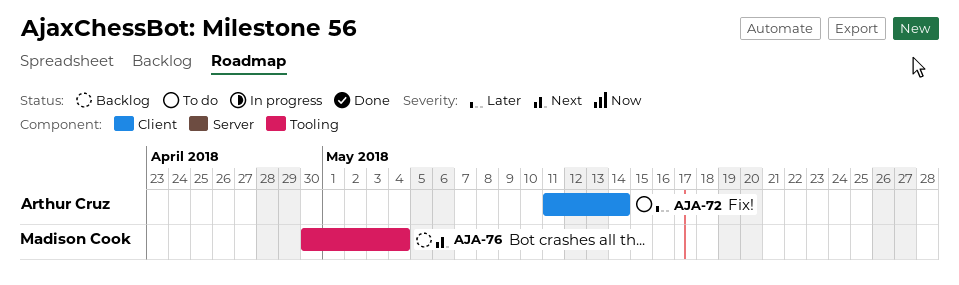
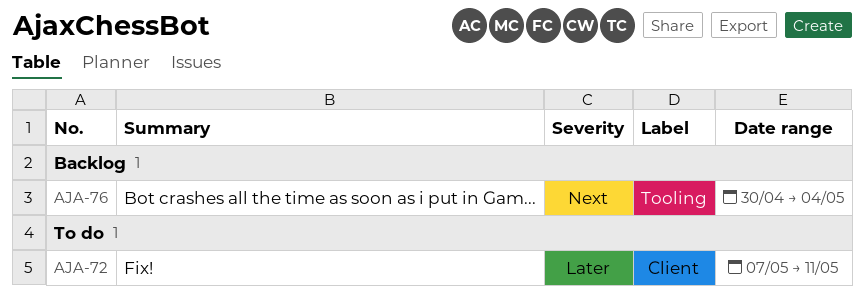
AJA-72, start: May 11 -> May 7
AJA-72, due: May 14 -> May 11

